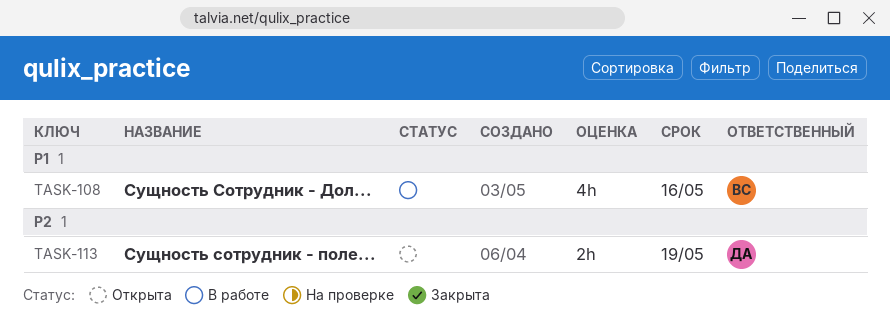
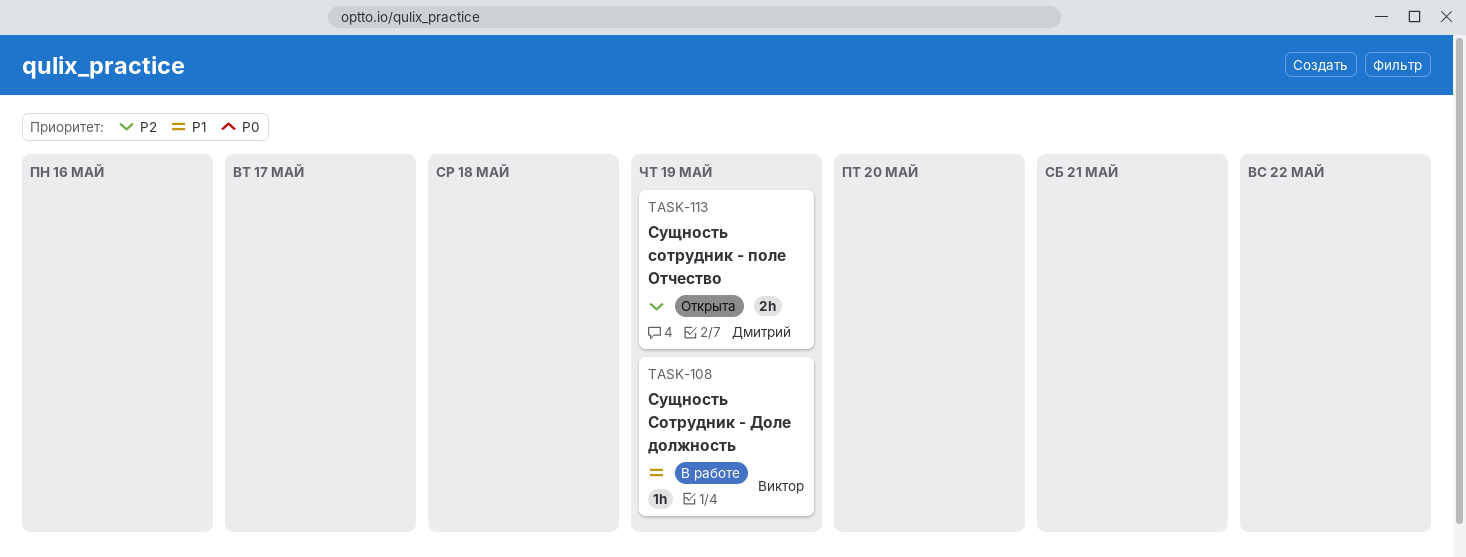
TASK-108, estimate: 4h -> 1h
TASK-108, due: May 16 -> May 19

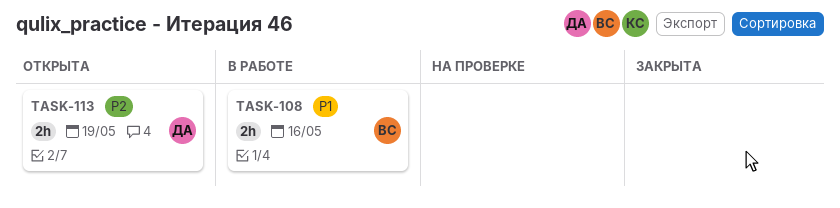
TASK-108, estimate: 1h -> 2h
TASK-108, due: May 19 -> May 16

